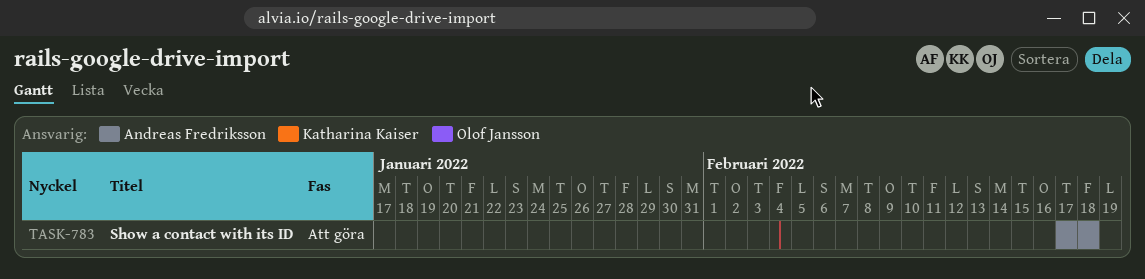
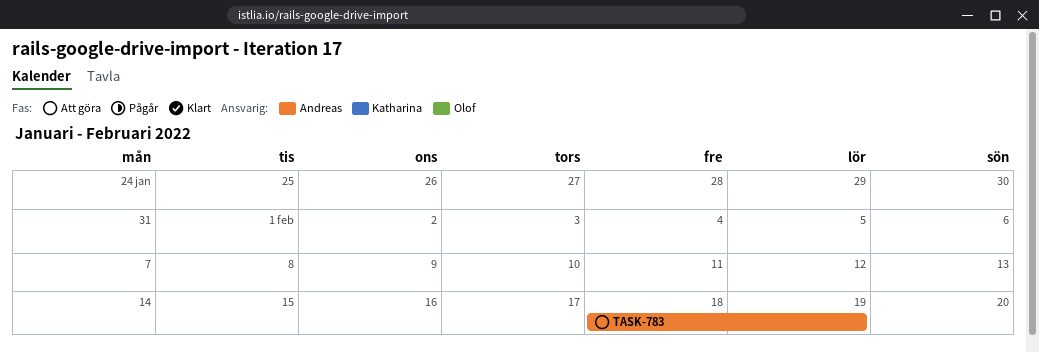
TASK-783, start: Feb 17 -> Feb 18
TASK-783, due: Feb 18 -> Feb 19

